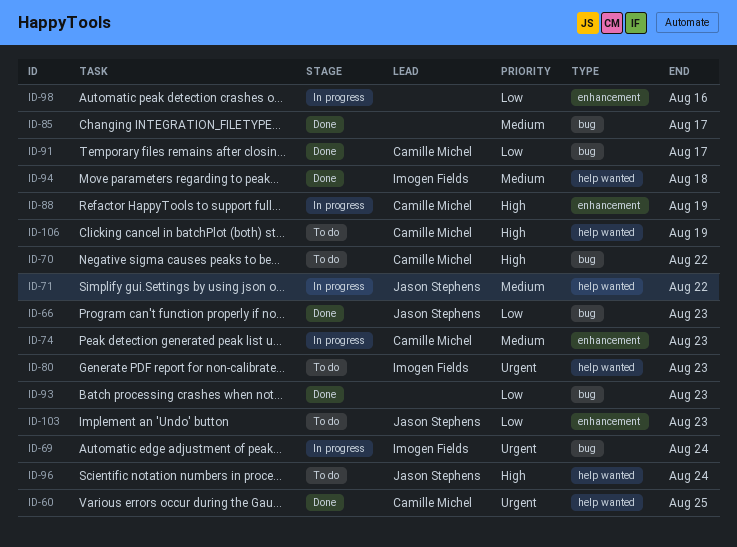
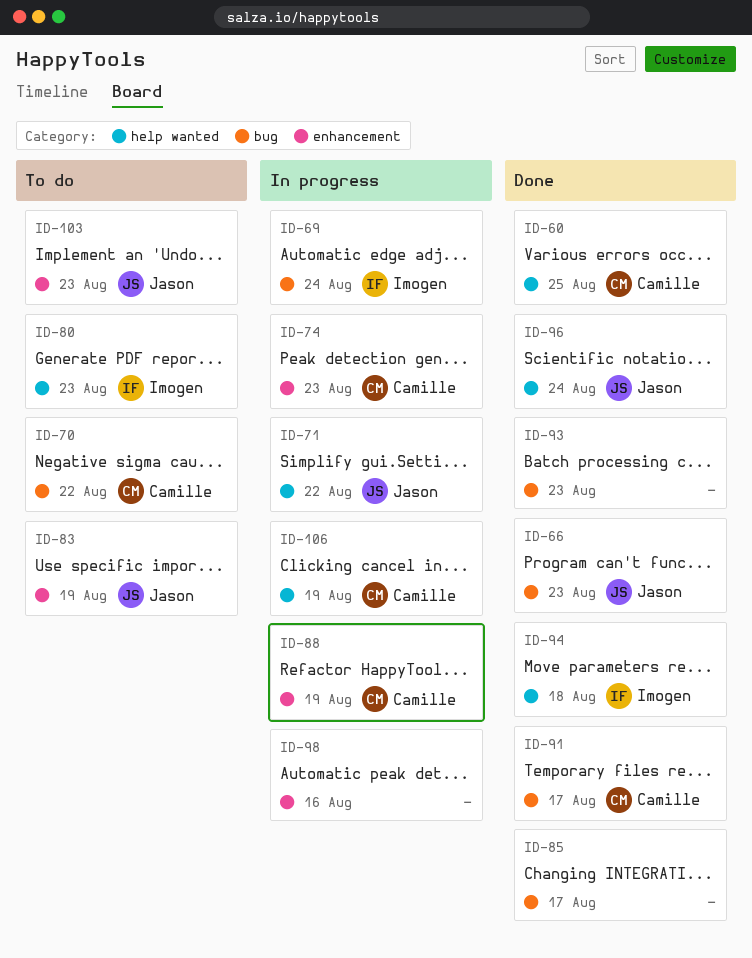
ID-83: none -> present
ID-96, status: To do -> Done
ID-106, status: To do -> In progress

